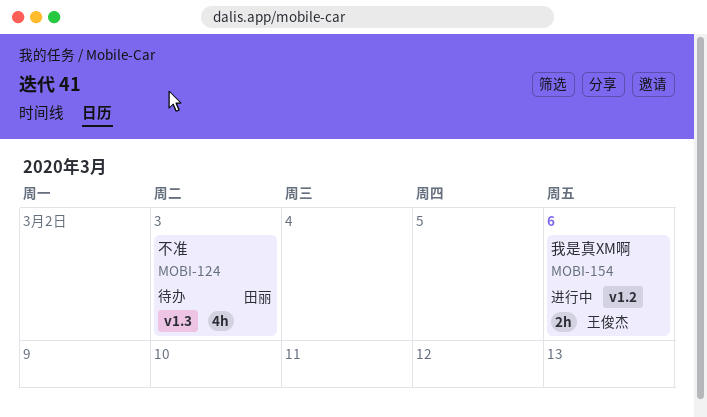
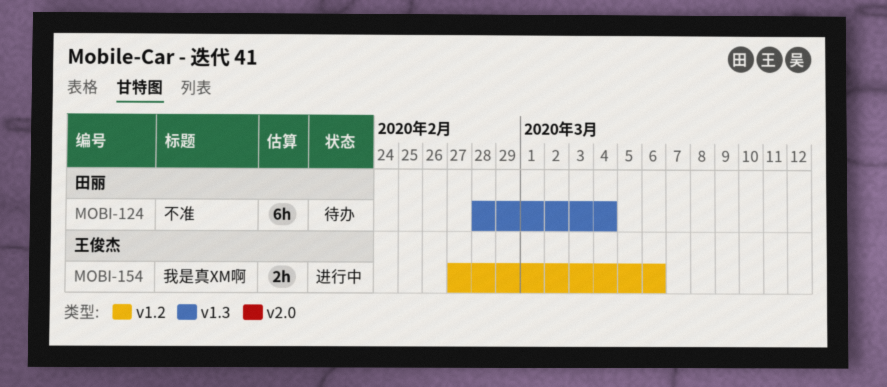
MOBI-124, estimate: 4h -> 6h
MOBI-124, due: Mar 3 -> Mar 4

